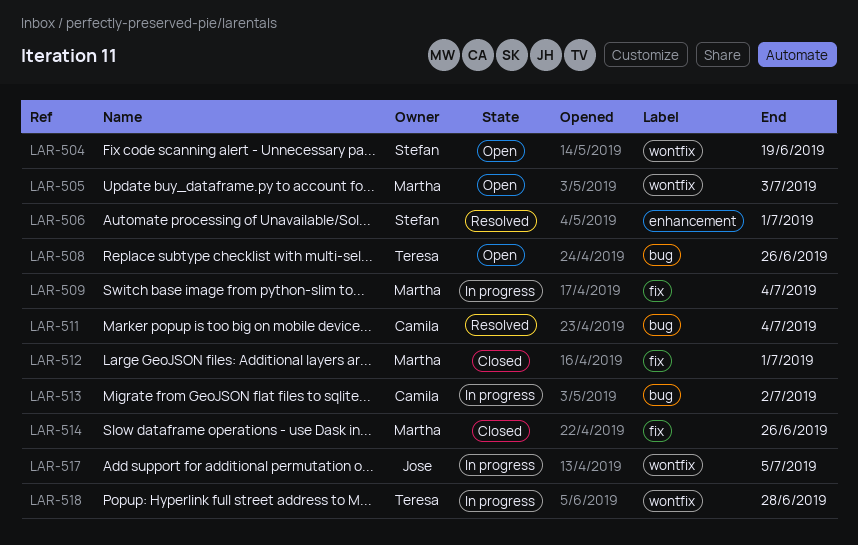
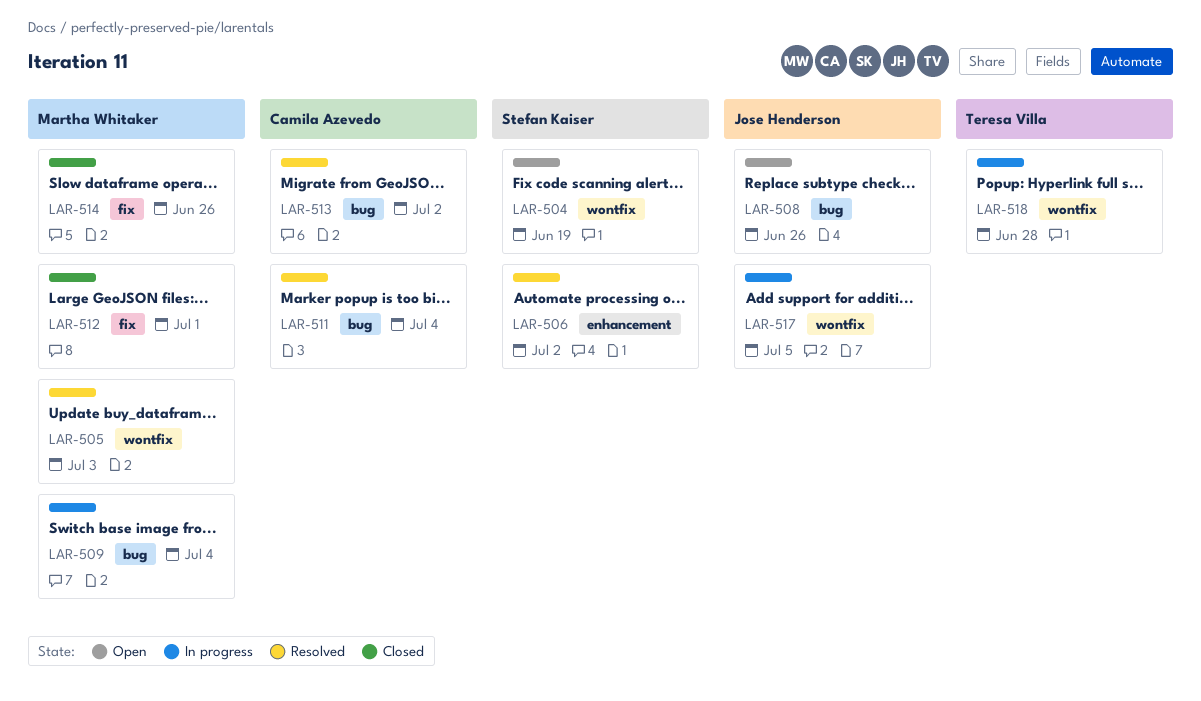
LAR-505, status: Open -> Resolved
LAR-506, due: Jul 1 -> Jul 2
LAR-508, owner: Teresa Villa -> Jose Henderson
LAR-509, label: fix -> bug
LAR-513, status: In progress -> Resolved

